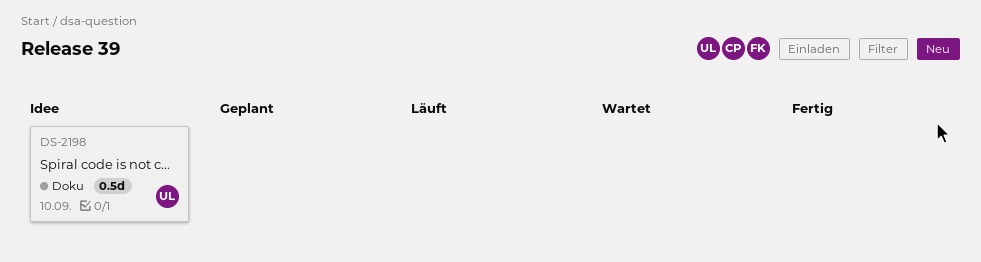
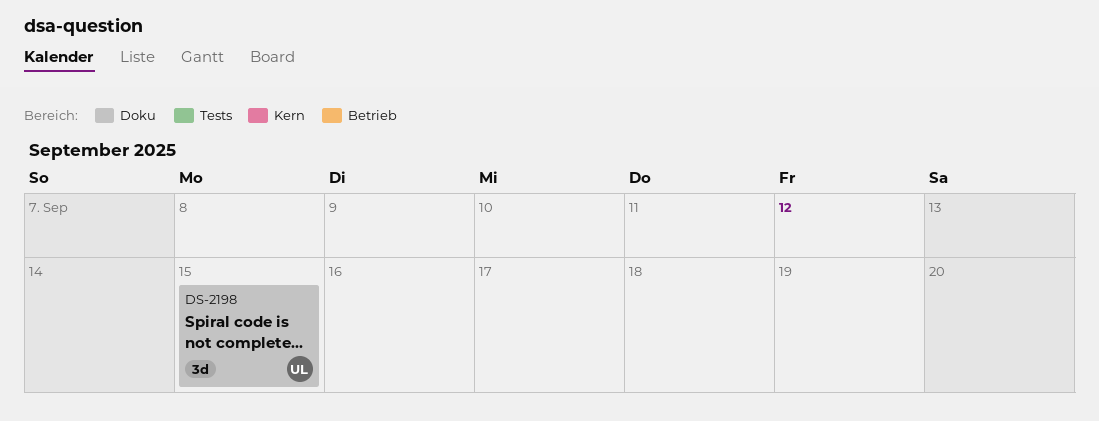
DS-2198, estimate: 0.5d -> 3d
DS-2198, due: Sep 10 -> Sep 15

